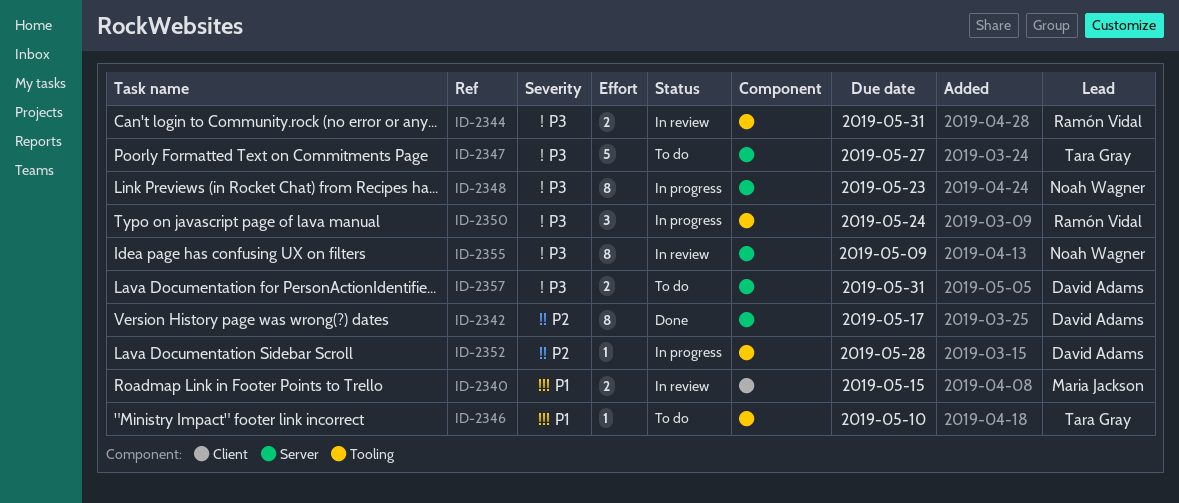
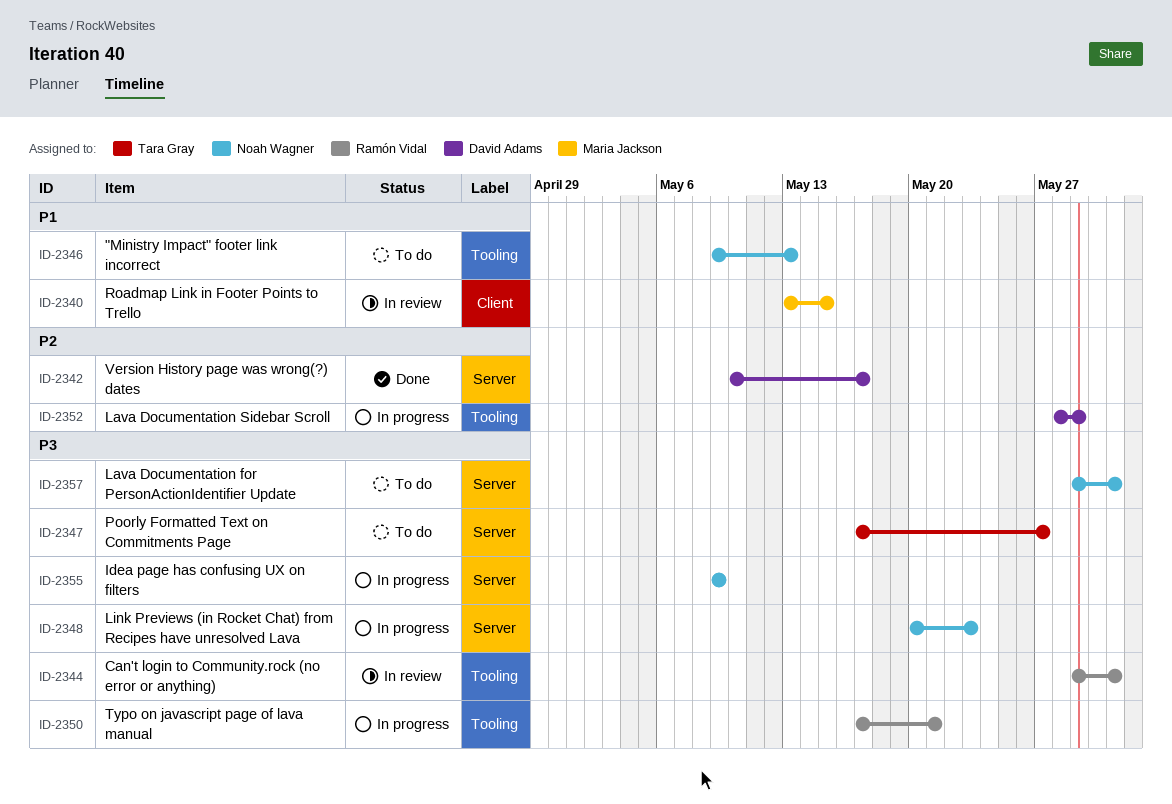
ID-2346, owner: Tara Gray -> Noah Wagner
ID-2346, due: May 10 -> May 13
ID-2350, due: May 24 -> May 21
ID-2352, due: May 28 -> May 29
ID-2355, status: In review -> In progress
ID-2357, owner: David Adams -> Noah Wagner

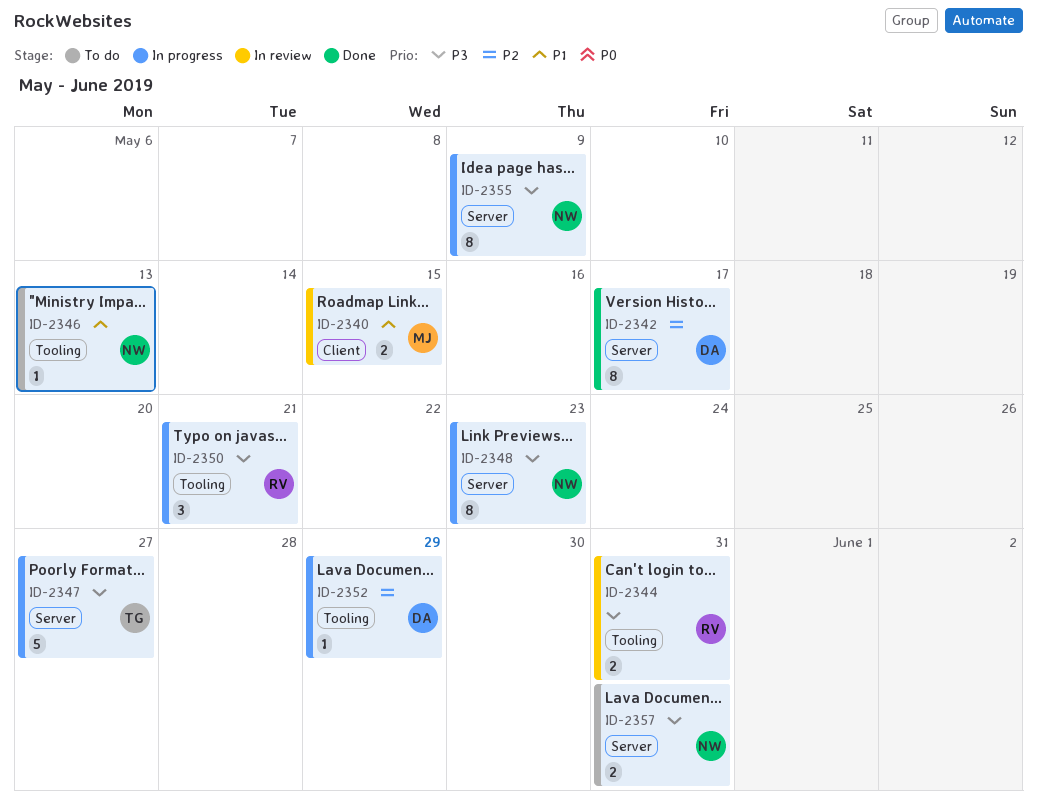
ID-2347, status: To do -> In progress

